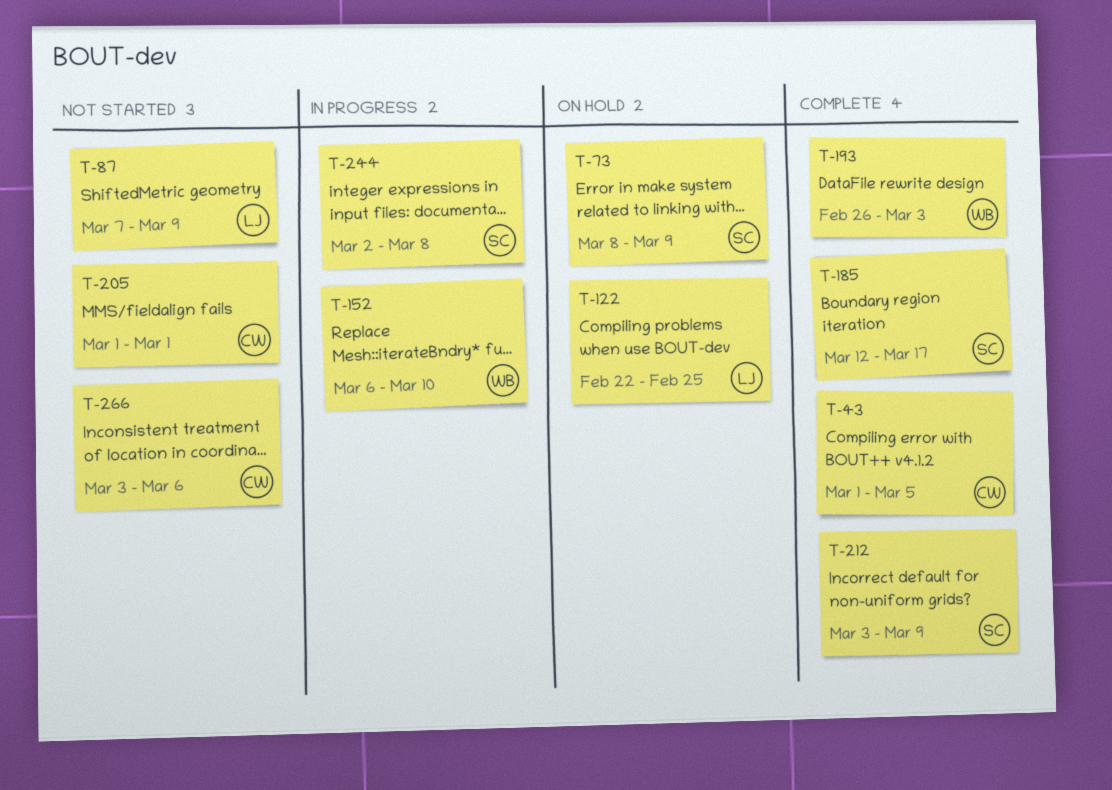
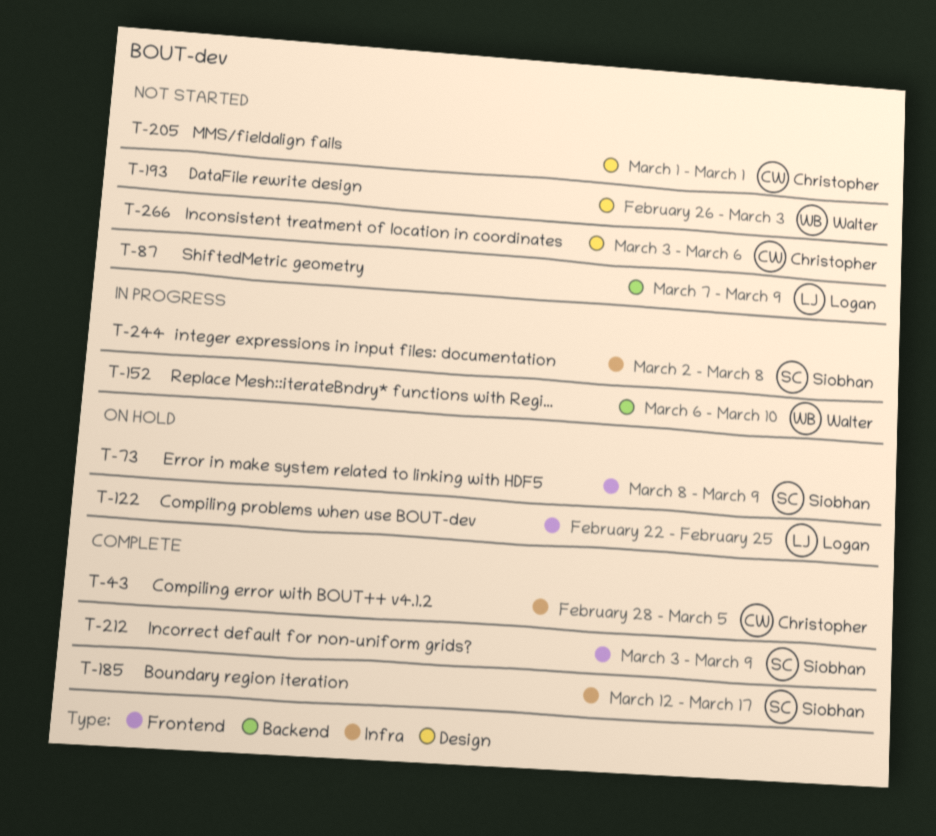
T-43, start: Mar 1 -> Feb 28
T-193, status: Complete -> Not started

